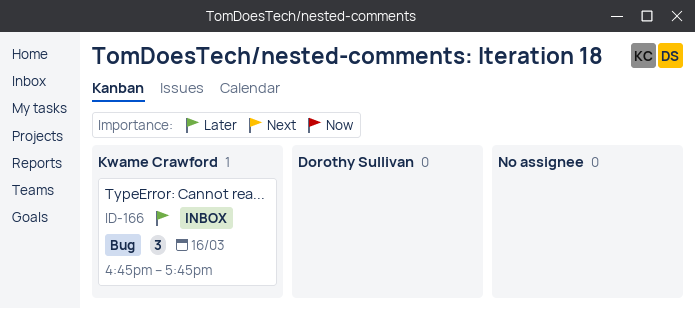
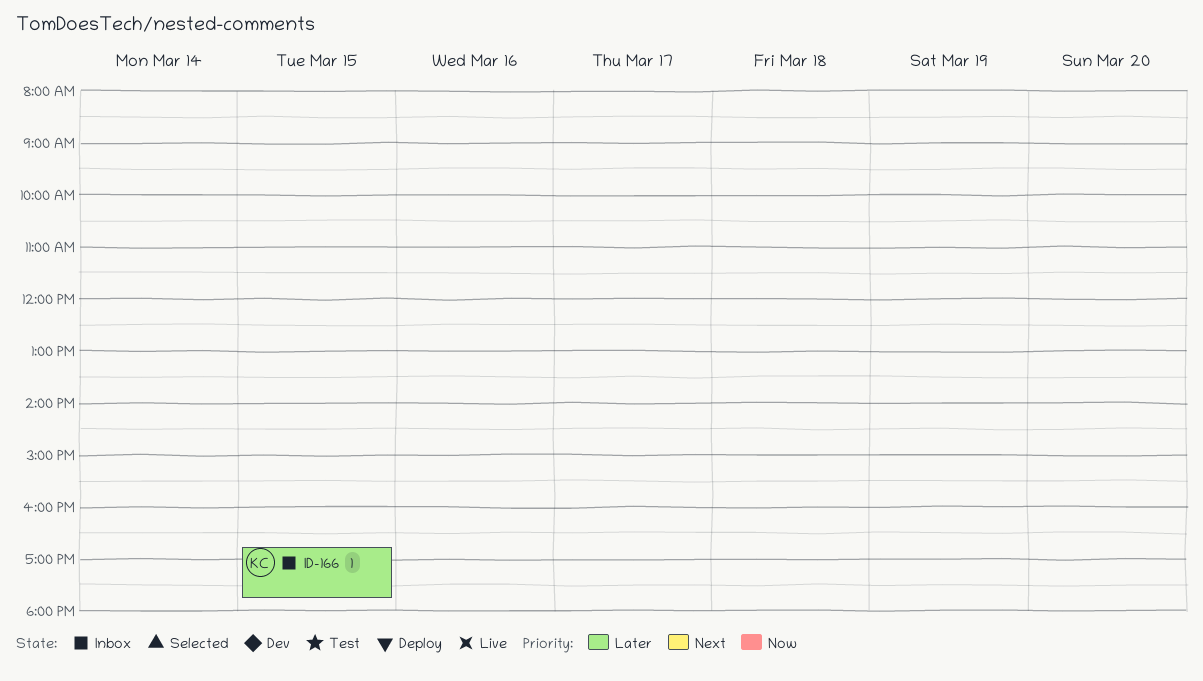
ID-166, estimate: 3 -> 1
ID-166, day: Mar 16 -> Mar 15

